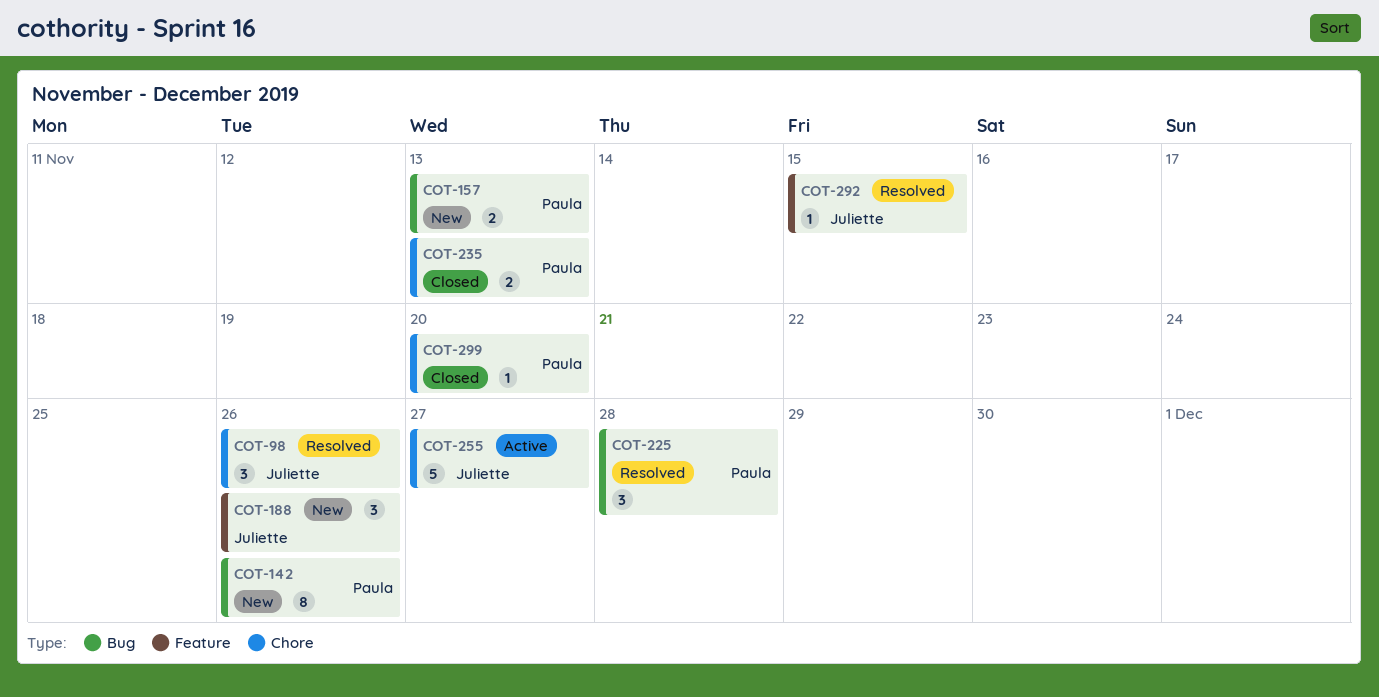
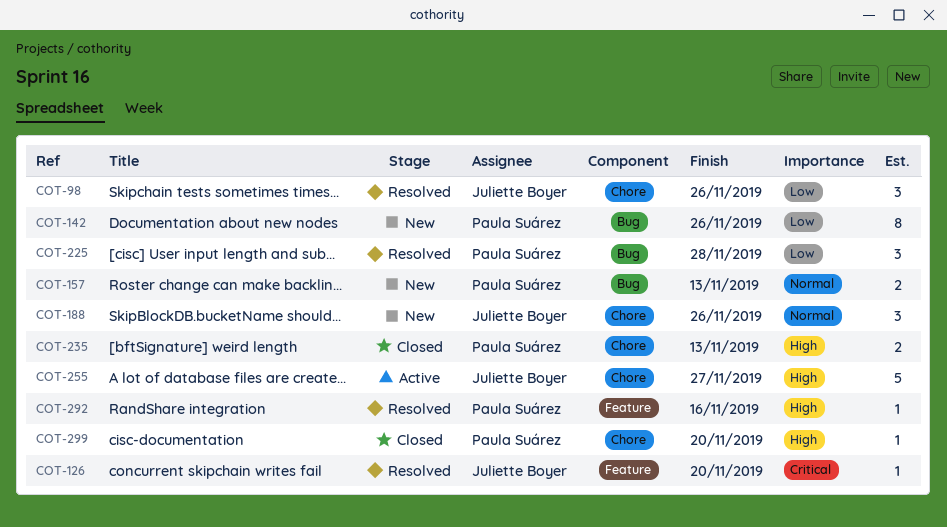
COT-126: none -> present
COT-188, label: Feature -> Chore
COT-292, owner: Juliette Boyer -> Paula Suárez
COT-292, due: Nov 15 -> Nov 16

